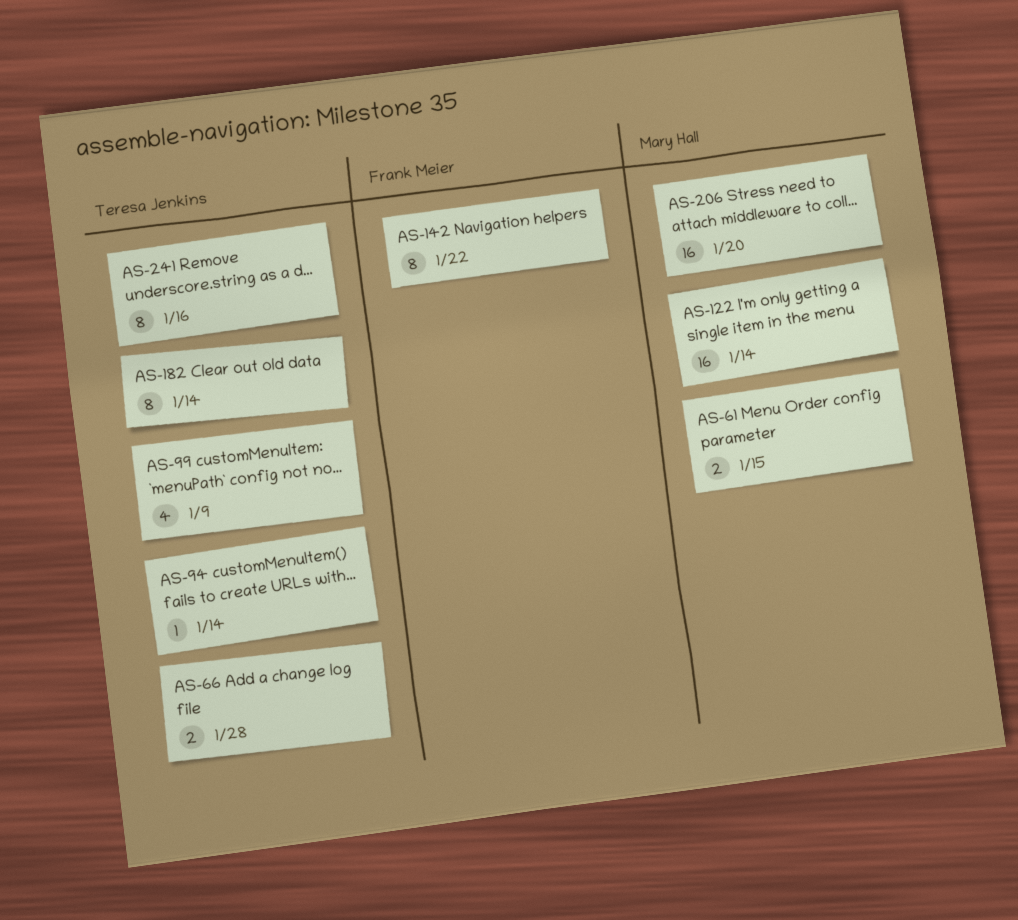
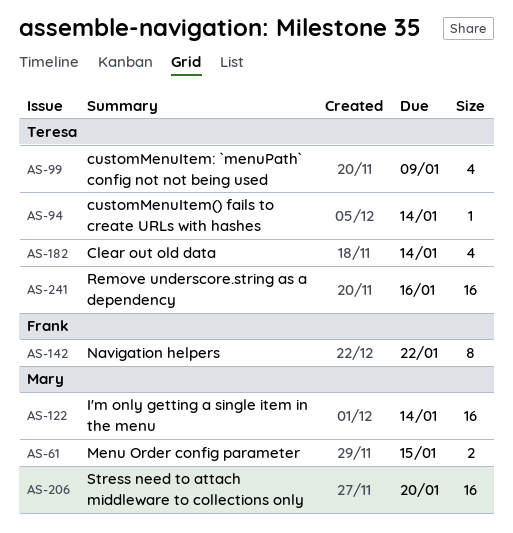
AS-66: present -> none
AS-182, estimate: 8 -> 4
AS-241, estimate: 8 -> 16

